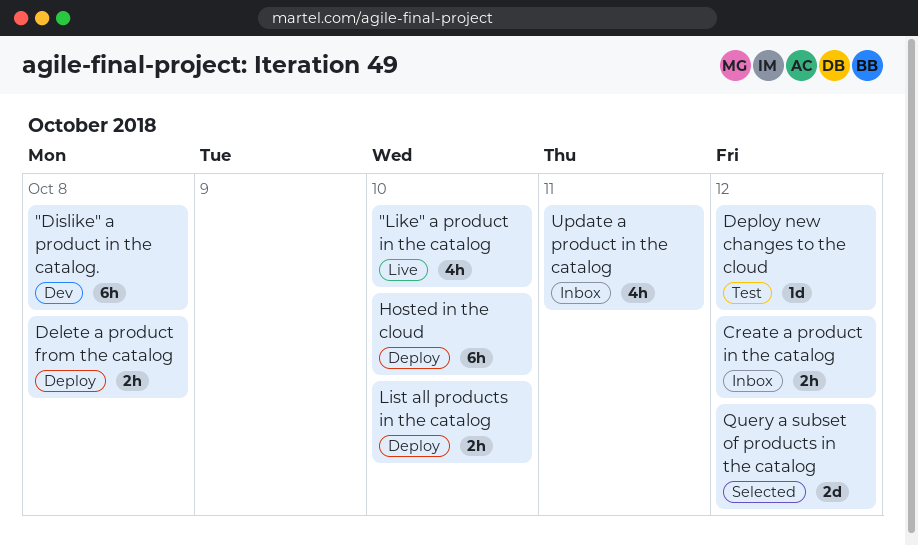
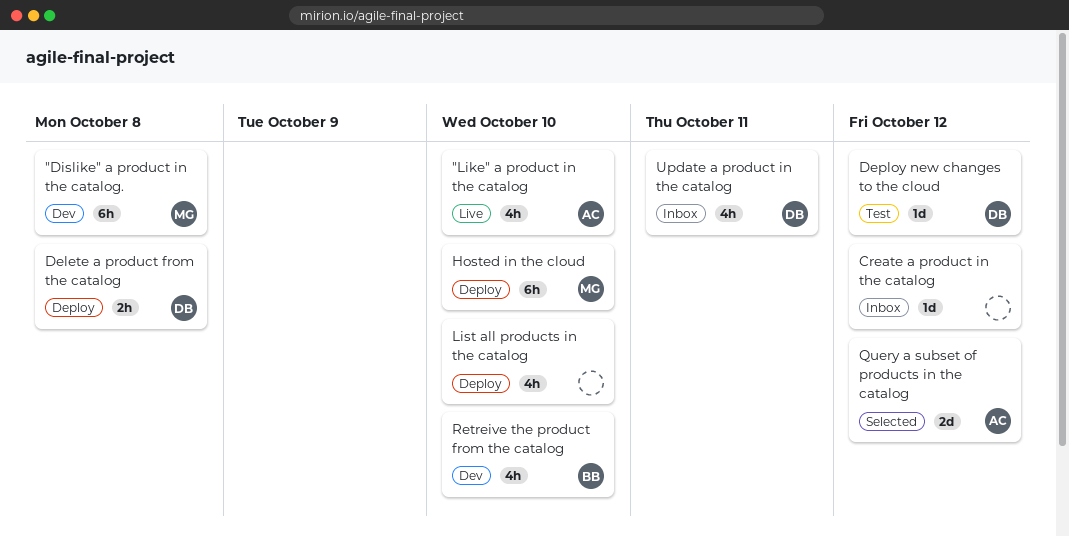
Create a product in the catalog, estimate: 2h -> 1d
List all products in the catalog, estimate: 2h -> 4h
Retreive the product from the catalog: none -> present

